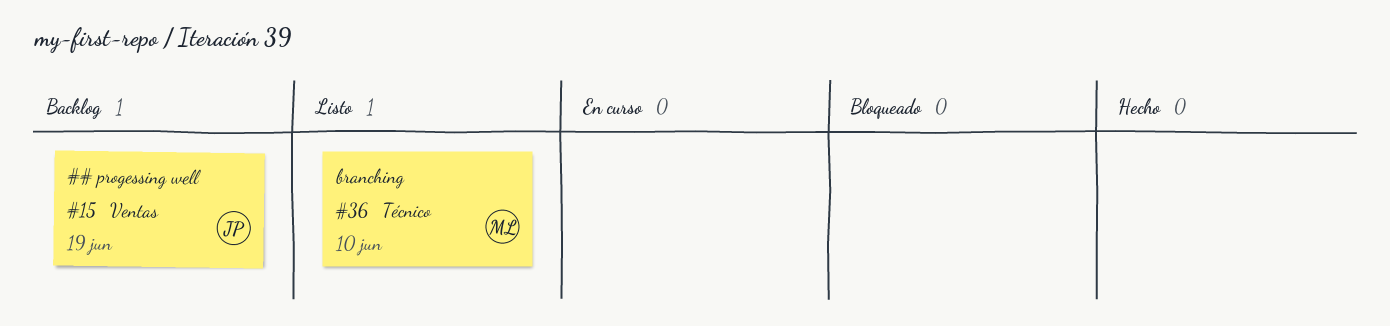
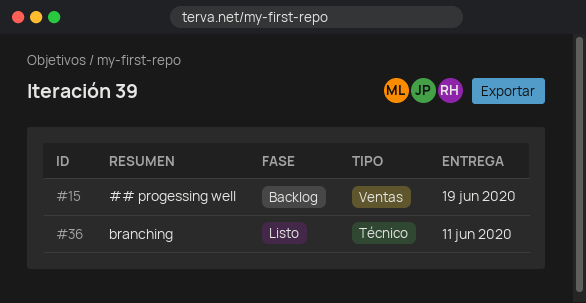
#36, due: Jun 10 -> Jun 11

